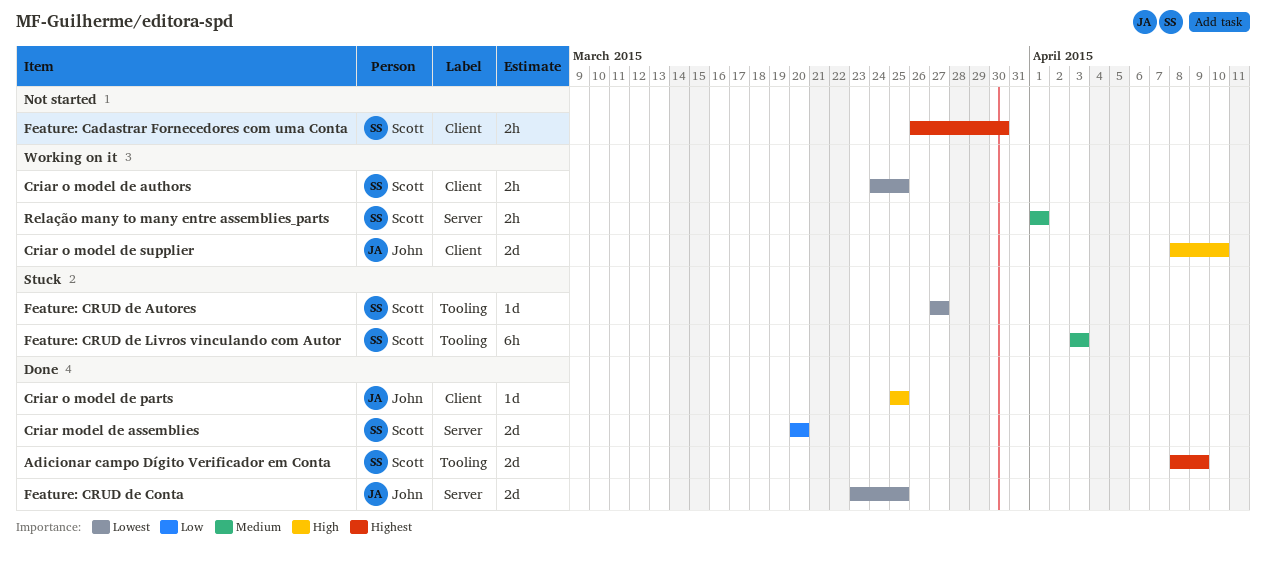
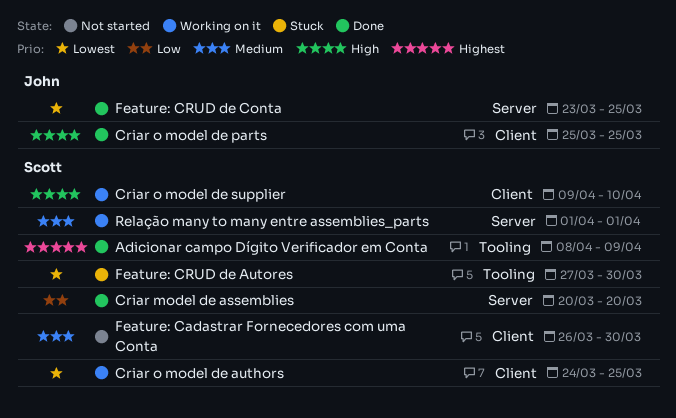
Criar o model de supplier, owner: John -> Scott
Criar o model de supplier, start: Apr 8 -> Apr 9
Feature: Cadastrar Fornecedores com uma Conta, priority: Highest -> Medium
Feature: CRUD de Autores, due: Mar 27 -> Mar 30
Feature: CRUD de Livros vinculando com Autor: present -> none

